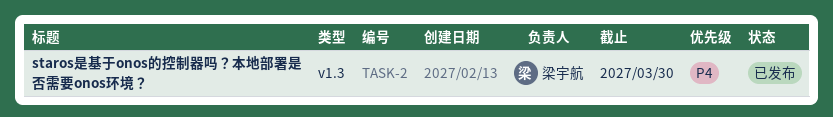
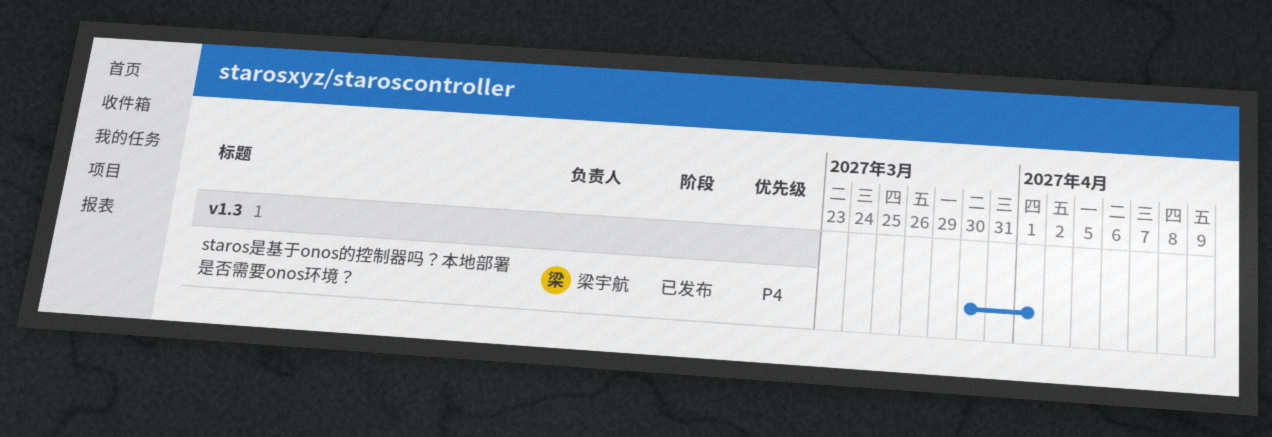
staros是基于onos的控制器吗？本地部署是否需要onos环境？, due: Mar 30 -> Apr 1

